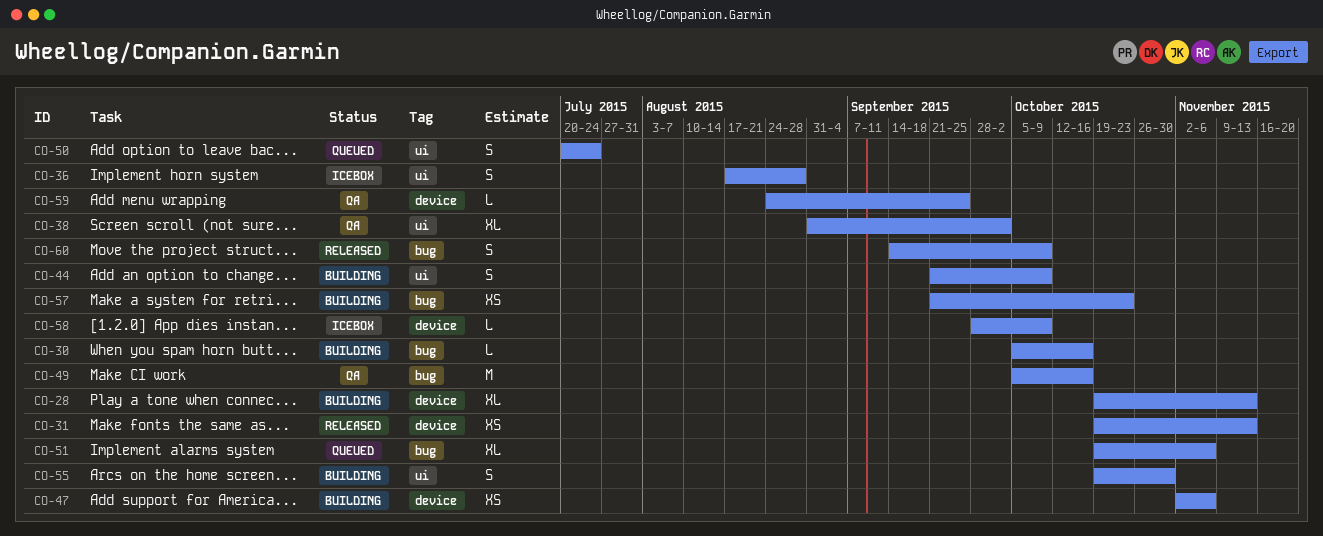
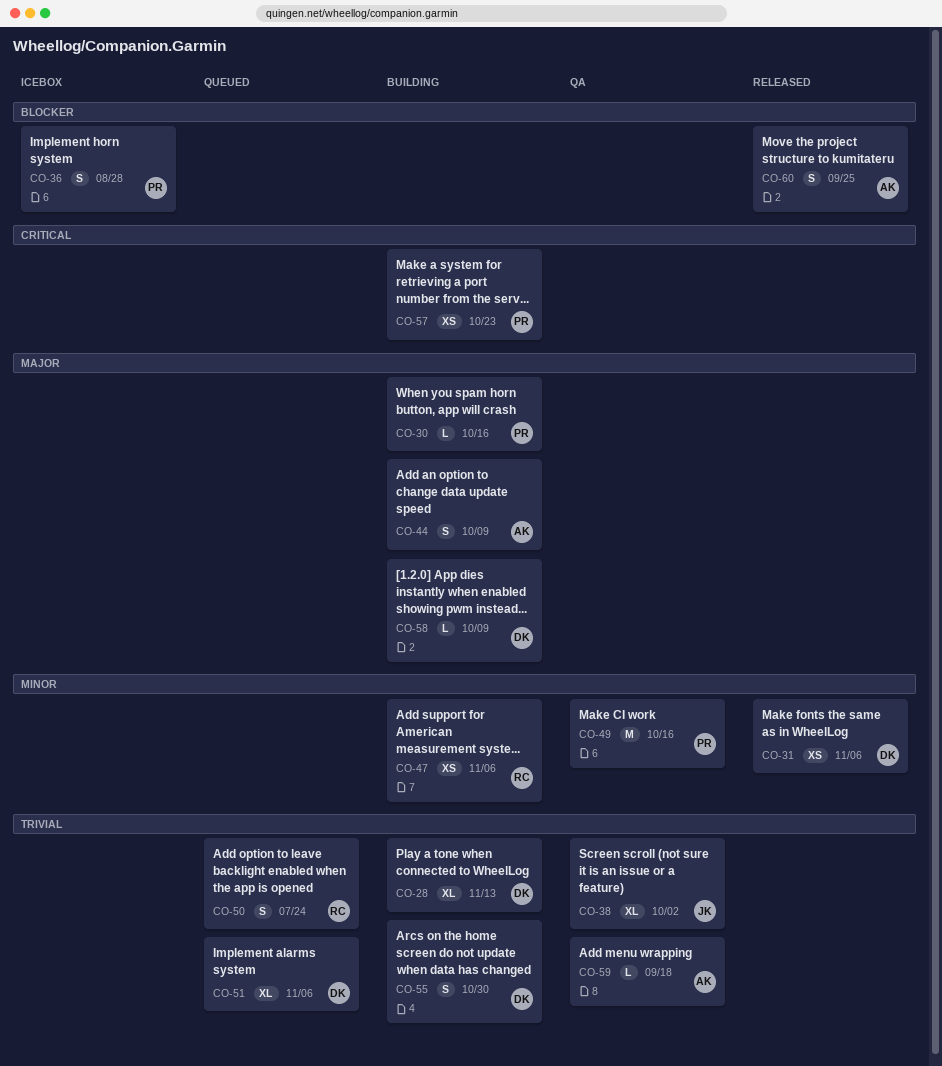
CO-31, due: Nov 13 -> Nov 6
CO-58, status: Icebox -> Building
CO-59, due: Sep 25 -> Sep 18
CO-60, due: Oct 9 -> Sep 25

